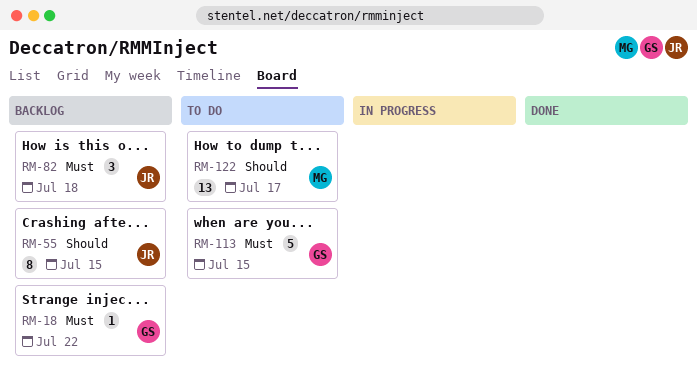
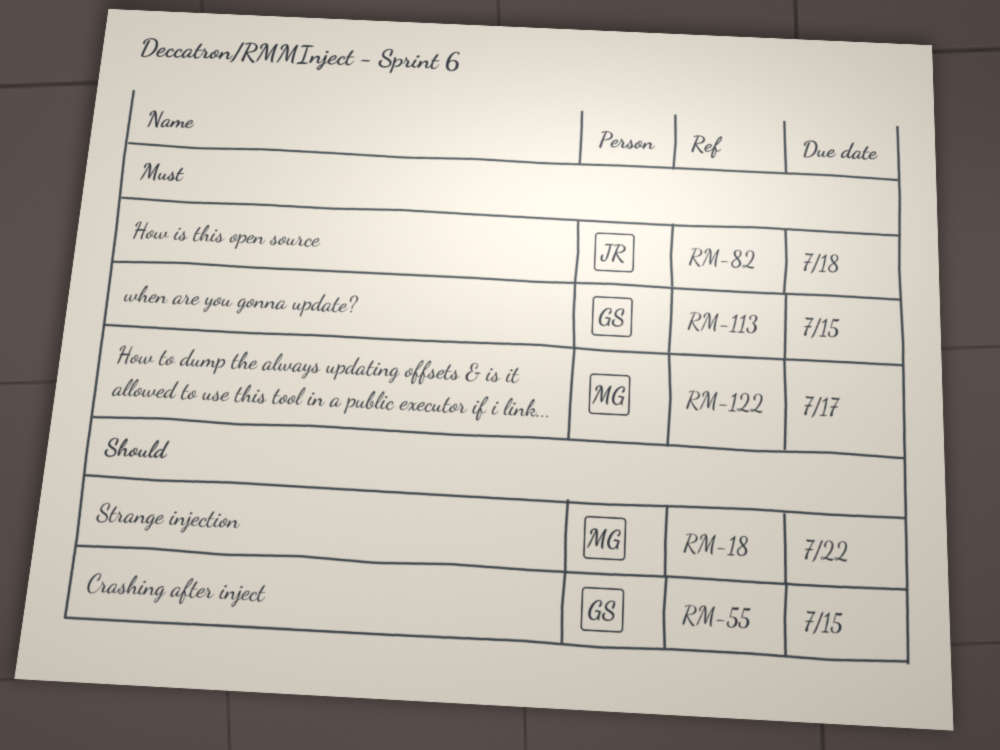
RM-18, owner: GS -> MG
RM-18, priority: Must -> Should
RM-55, owner: JR -> GS
RM-122, priority: Should -> Must

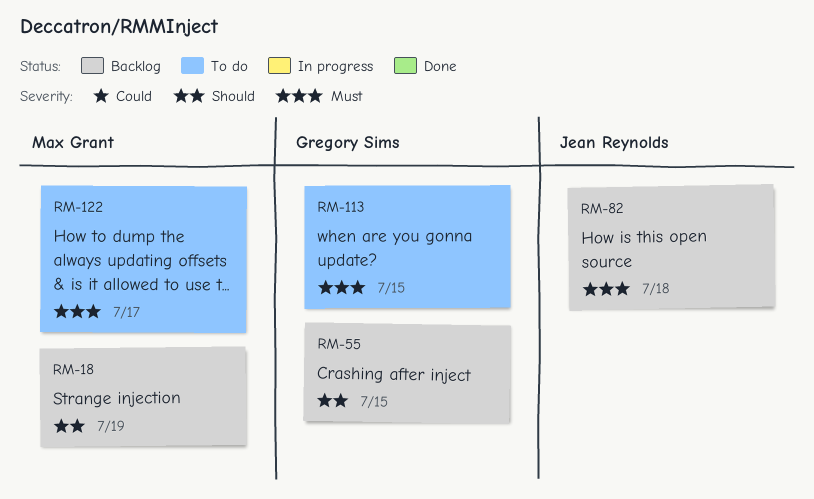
RM-18, due: Jul 22 -> Jul 19

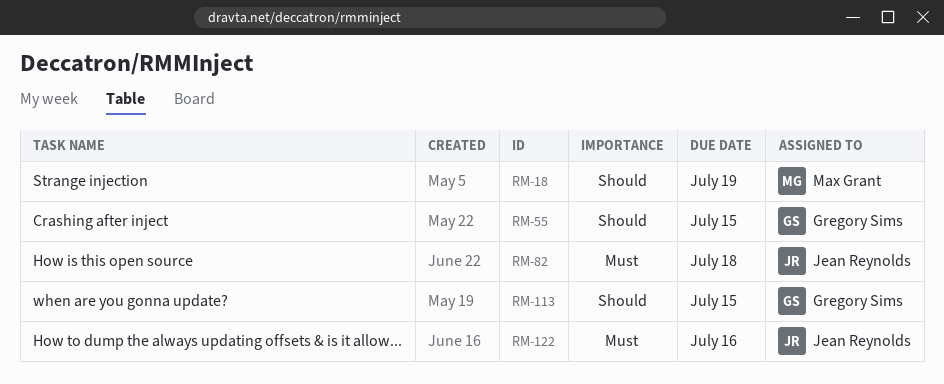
RM-113, priority: Must -> Should
RM-122, owner: Max Grant -> Jean Reynolds
RM-122, due: Jul 17 -> Jul 16

